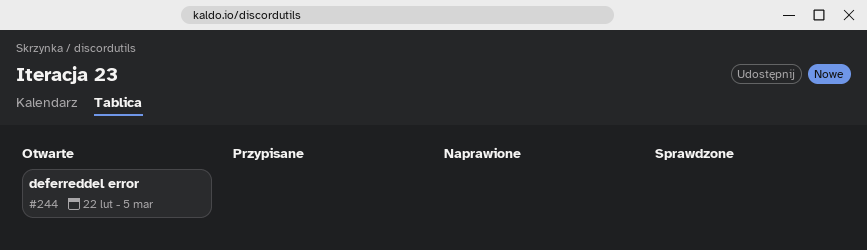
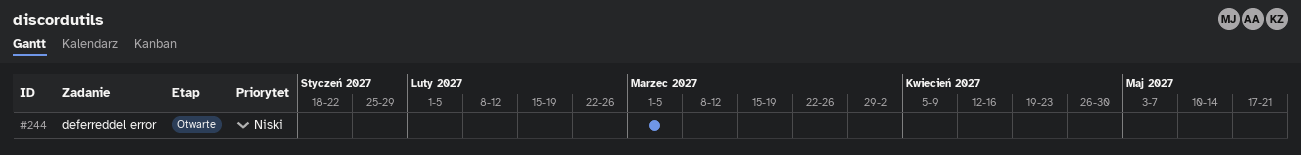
#244, start: Feb 22 -> Mar 1

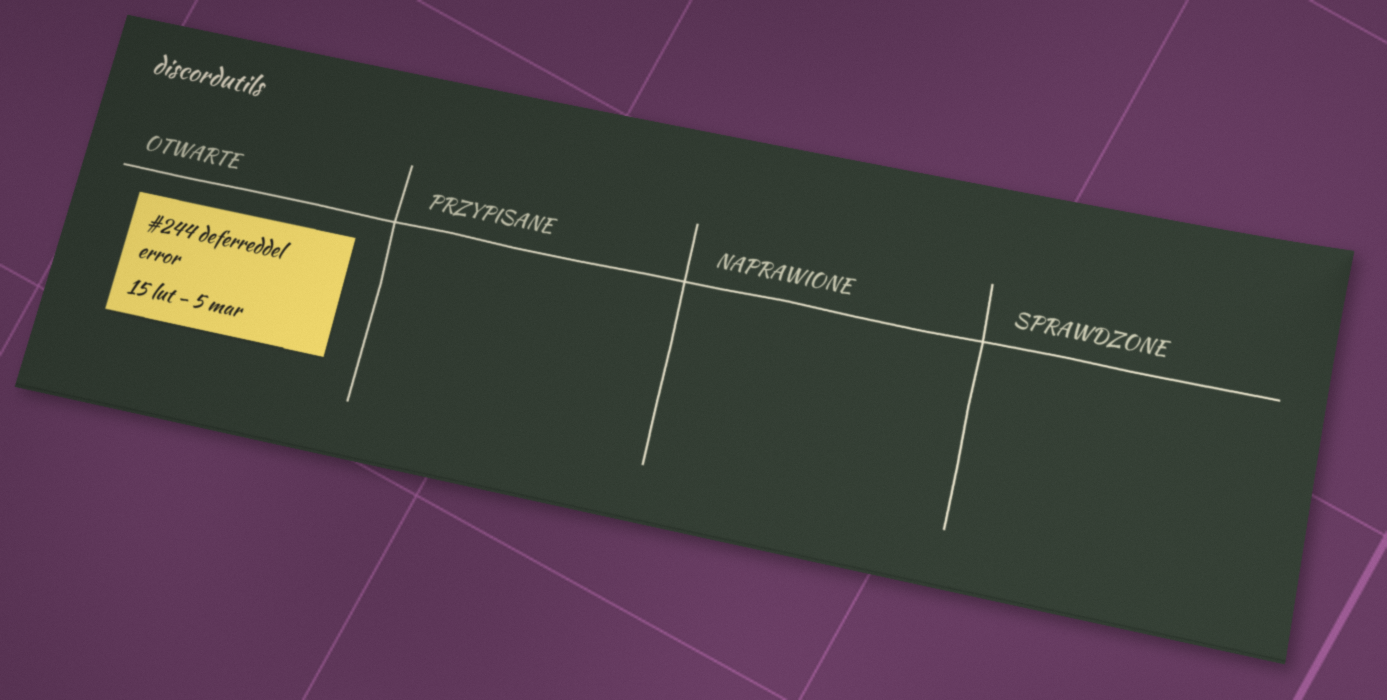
#244, start: Mar 1 -> Feb 15

